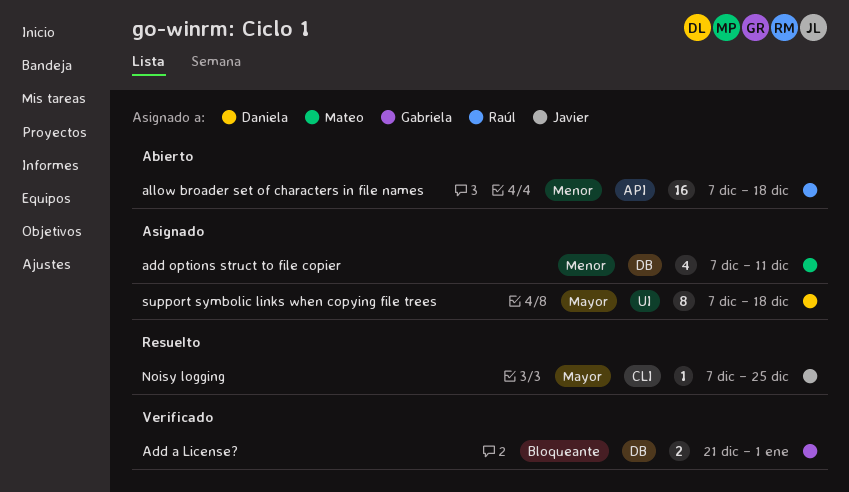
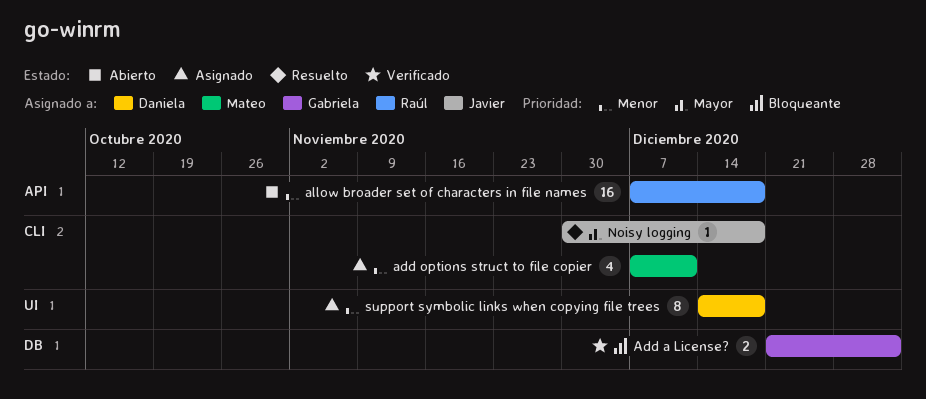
add options struct to file copier, label: DB -> CLI
Noisy logging, start: Dec 7 -> Nov 30
Noisy logging, due: Dec 25 -> Dec 18
support symbolic links when copying file trees, priority: Mayor -> Menor
support symbolic links when copying file trees, start: Dec 7 -> Dec 14

